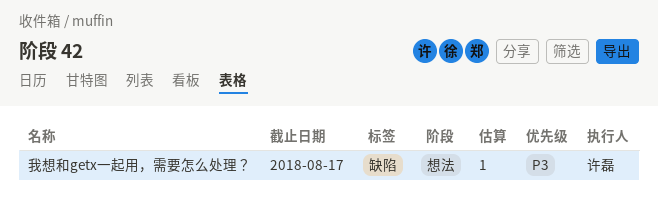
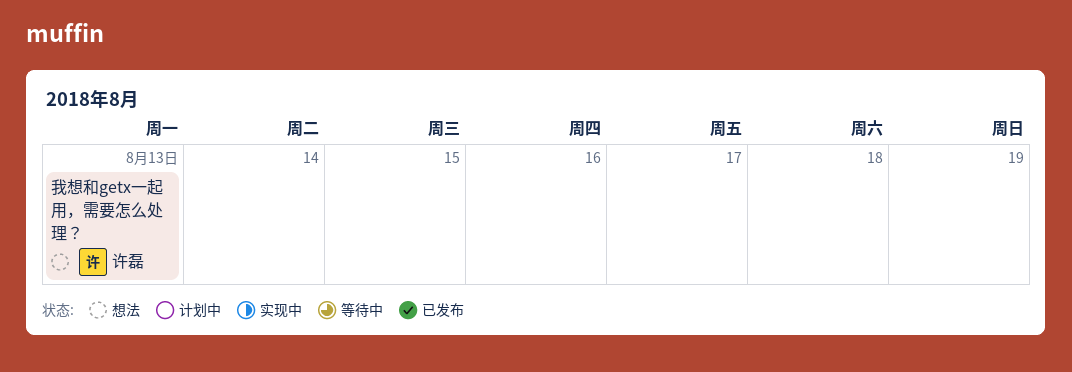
我想和getx一起用，需要怎么处理？, due: Aug 17 -> Aug 13

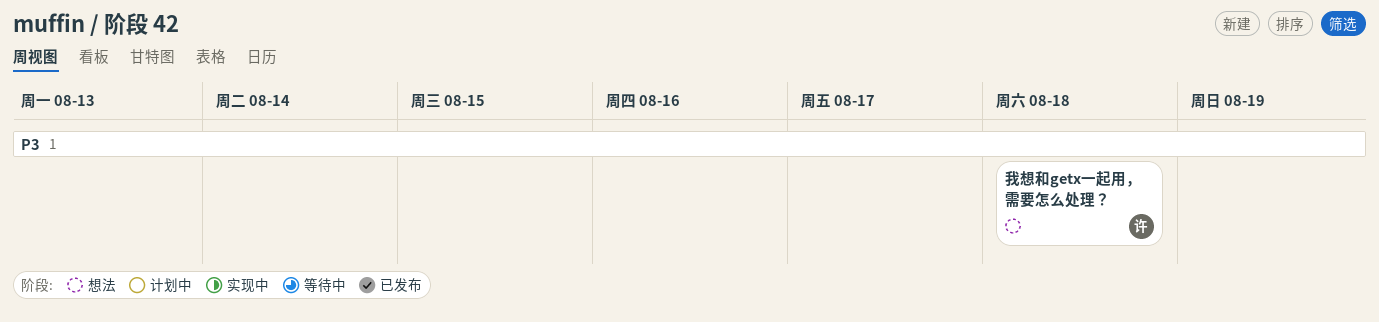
我想和getx一起用，需要怎么处理？, due: Aug 13 -> Aug 18

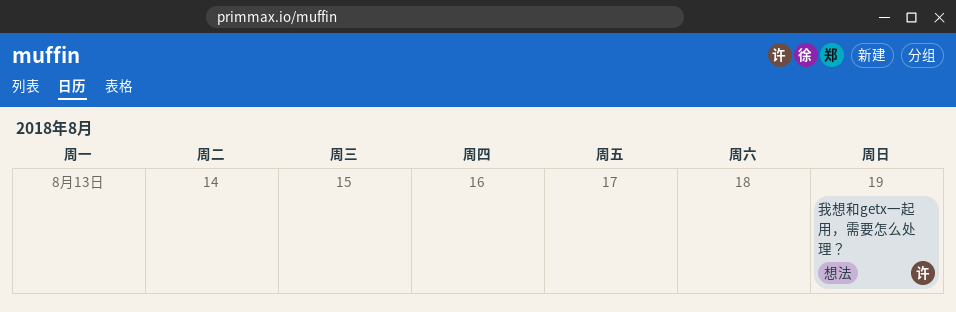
我想和getx一起用，需要怎么处理？, due: Aug 18 -> Aug 19

